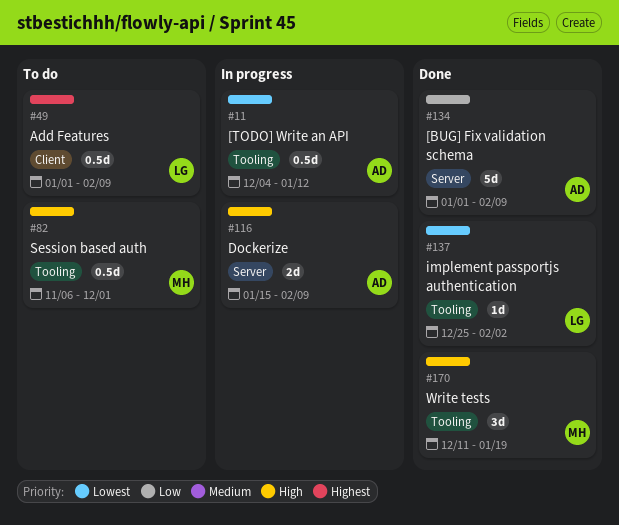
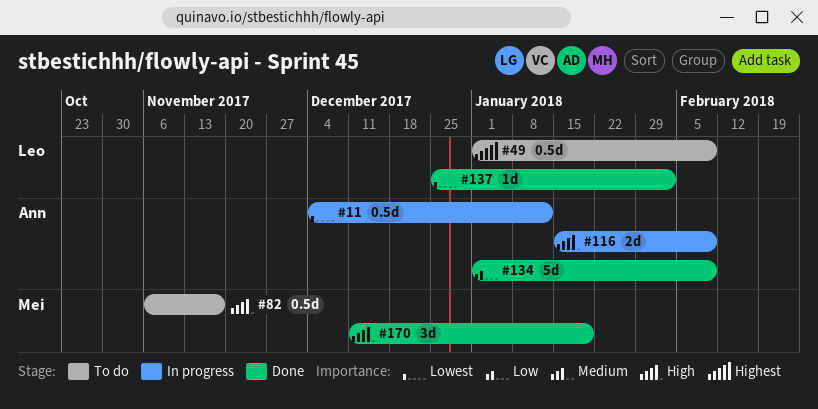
#82, due: Dec 1 -> Nov 17

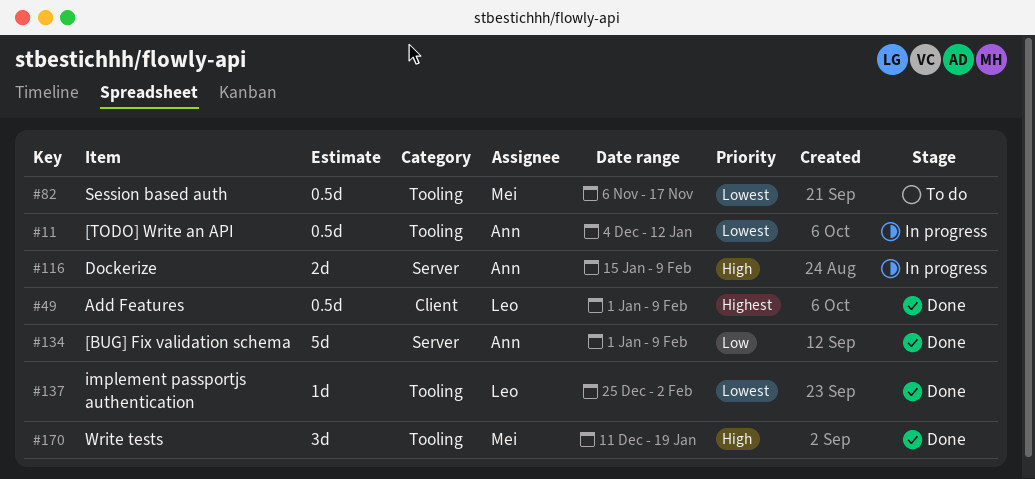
#49, status: To do -> Done
#82, priority: High -> Lowest

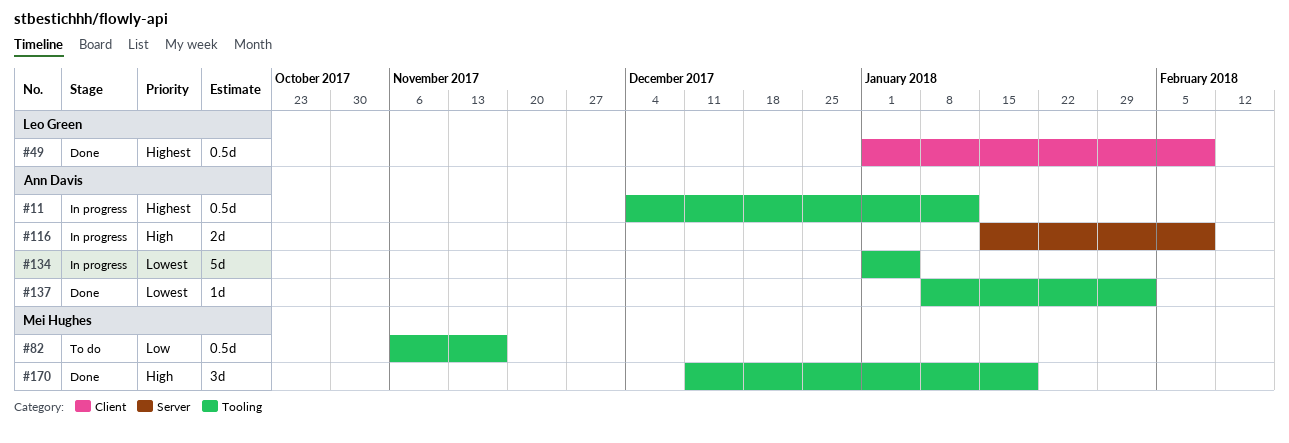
#11, priority: Lowest -> Highest
#82, priority: Lowest -> Low
#134, status: Done -> In progress
#134, priority: Low -> Lowest
#134, label: Server -> Tooling
#134, due: Feb 9 -> Jan 5
#137, owner: Leo Green -> Ann Davis
#137, start: Dec 25 -> Jan 8

